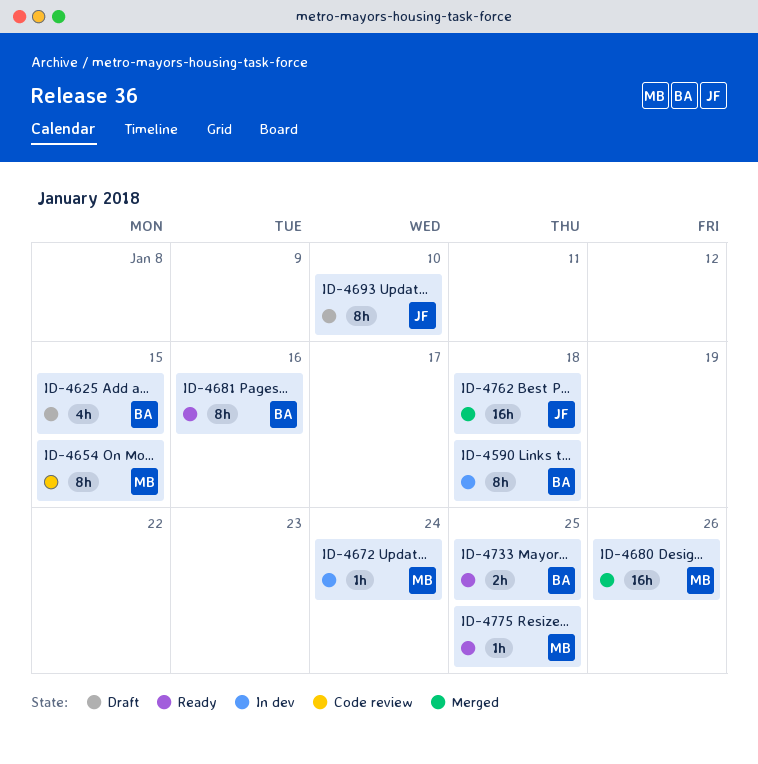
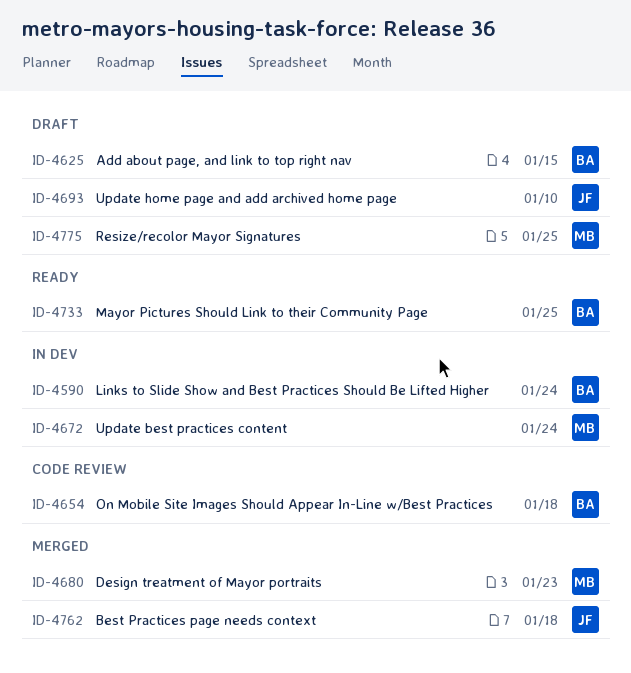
ID-4590, due: Jan 18 -> Jan 24
ID-4654, owner: MB -> BA
ID-4654, due: Jan 15 -> Jan 18
ID-4680, due: Jan 26 -> Jan 23
ID-4681: present -> none
ID-4775, status: Ready -> Draft

